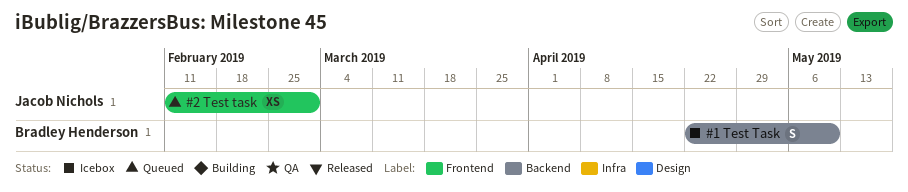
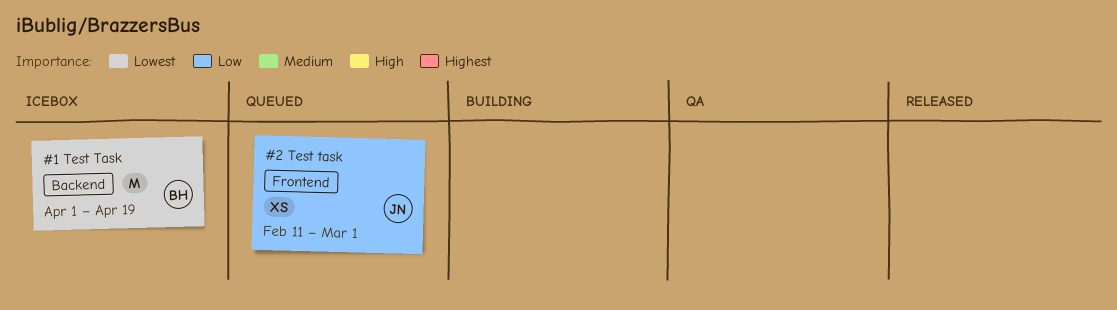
#1 Test Task, estimate: S -> M
#1 Test Task, start: Apr 22 -> Apr 1
#1 Test Task, due: May 10 -> Apr 19

